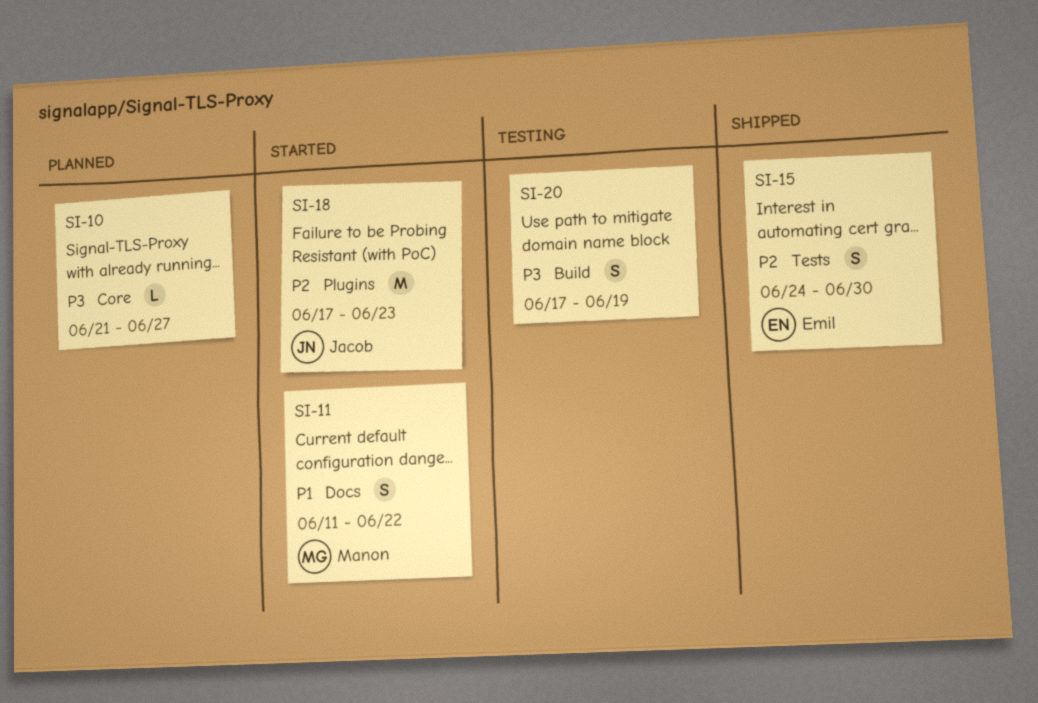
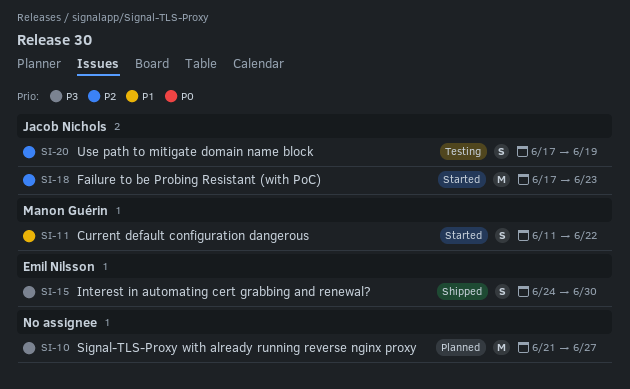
SI-10, estimate: L -> M
SI-15, priority: P2 -> P3
SI-20, owner: none -> Jacob Nichols
SI-20, priority: P3 -> P2

